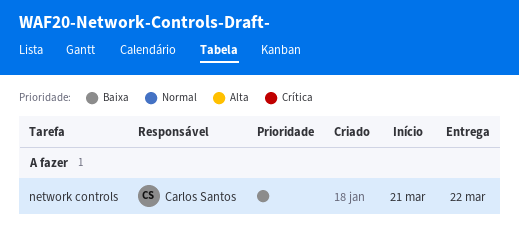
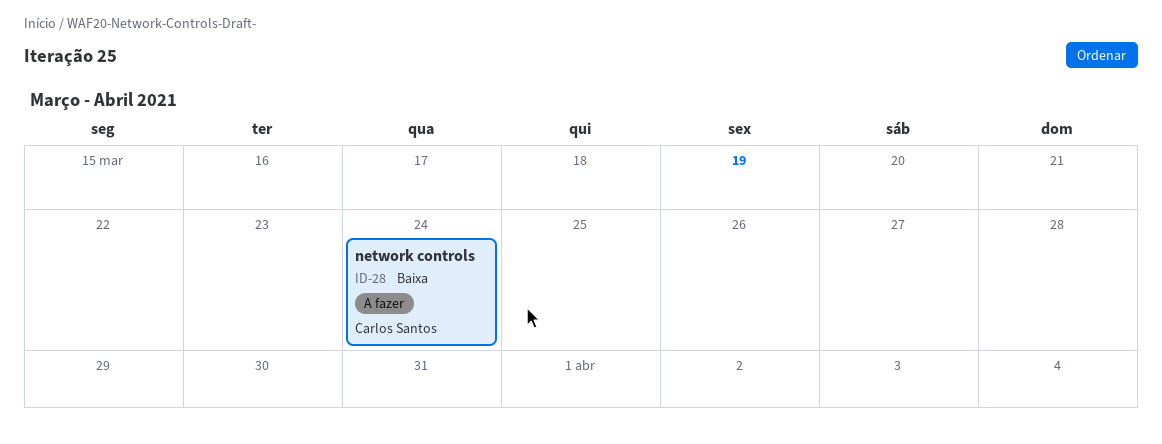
network controls, due: Mar 22 -> Mar 24

